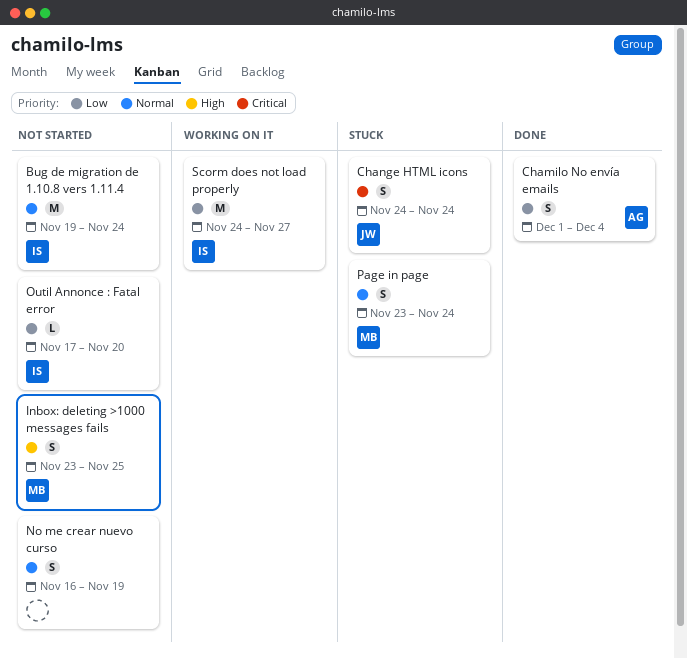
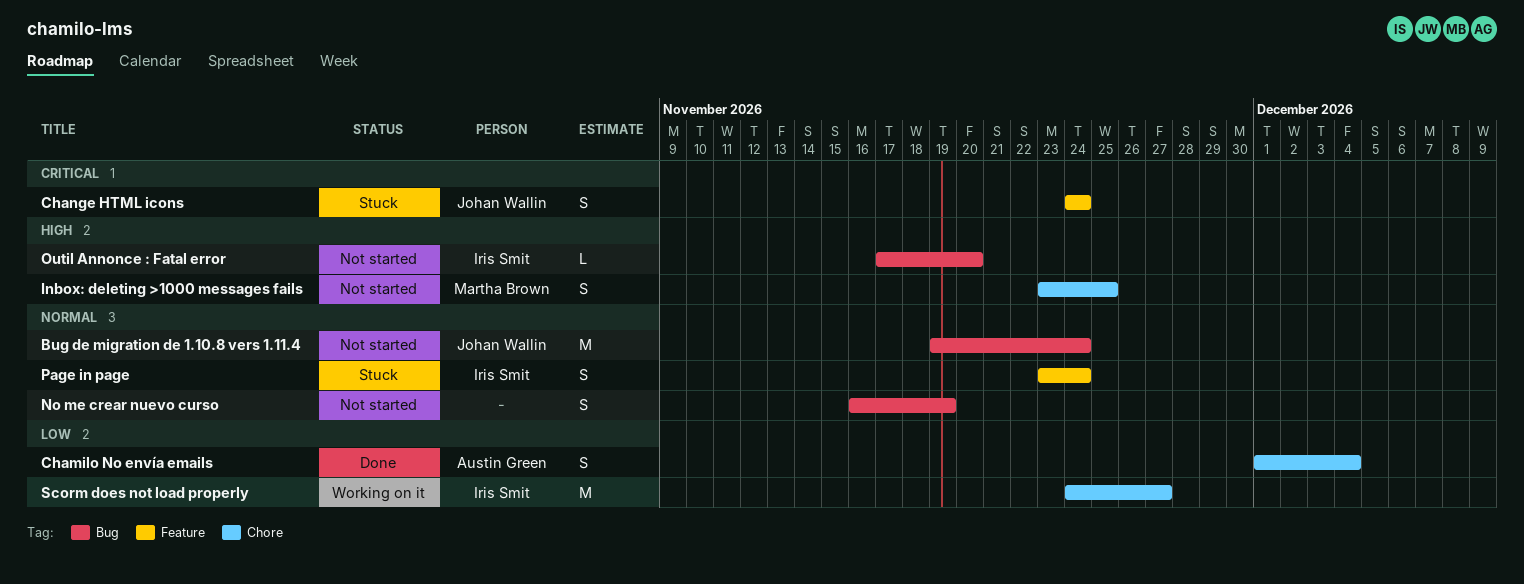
Bug de migration de 1.10.8 vers 1.11.4, owner: Iris Smit -> Johan Wallin
Outil Annonce : Fatal error, priority: Low -> High
Page in page, owner: Martha Brown -> Iris Smit

